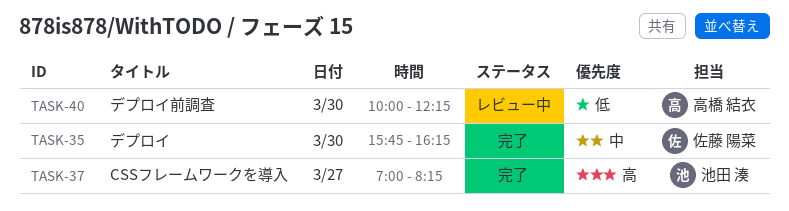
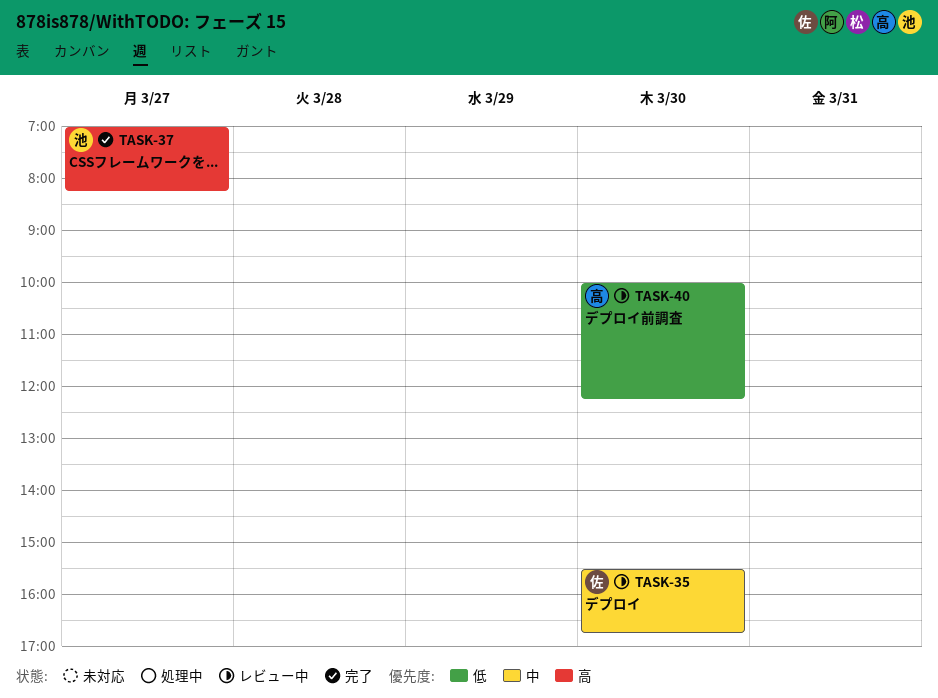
TASK-35, status: 完了 -> レビュー中
TASK-35, begins: 15:45 -> 15:30
TASK-35, ends: 16:15 -> 16:45

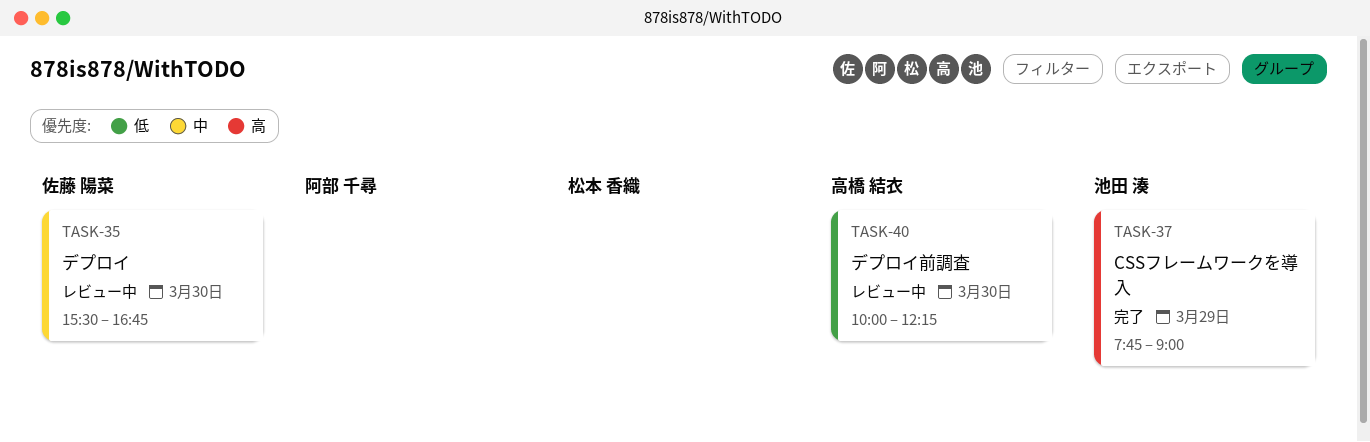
TASK-37, day: Mar 27 -> Mar 29
TASK-37, begins: 07:00 -> 07:45
TASK-37, ends: 08:15 -> 09:00

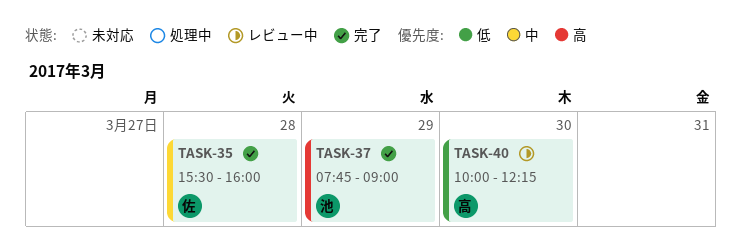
TASK-35, status: レビュー中 -> 完了
TASK-35, day: Mar 30 -> Mar 28
TASK-35, ends: 16:45 -> 16:00

